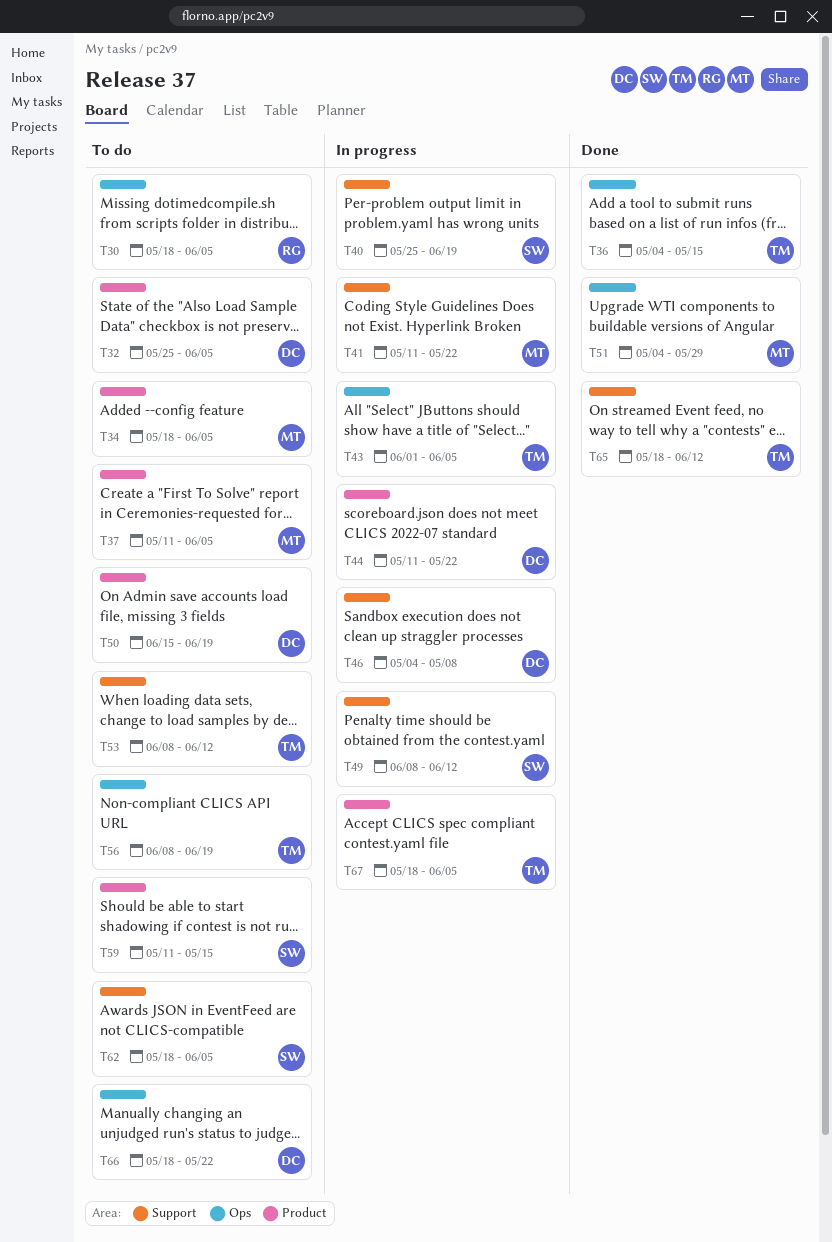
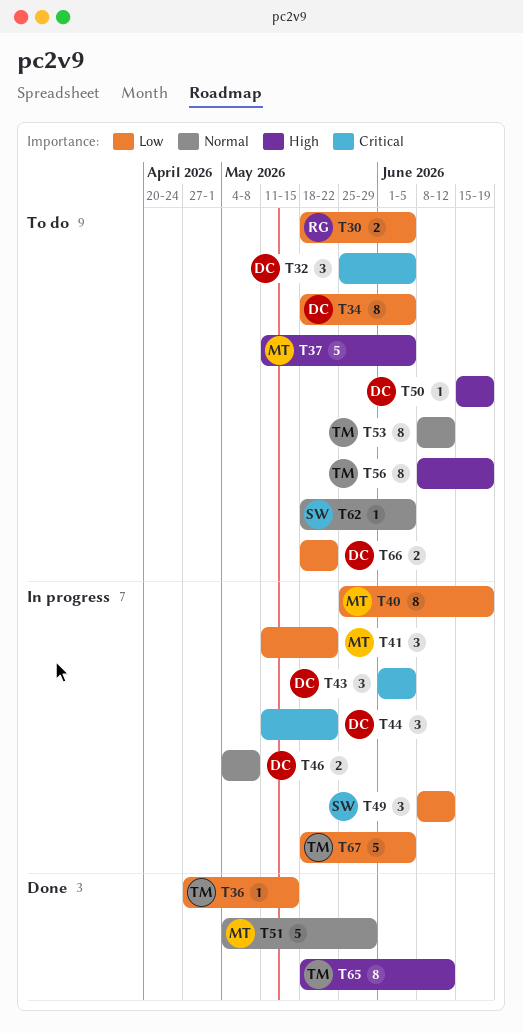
T34, owner: MT -> DC
T36, start: May 4 -> Apr 27
T40, owner: SW -> MT
T43, owner: TM -> DC
T59: present -> none

